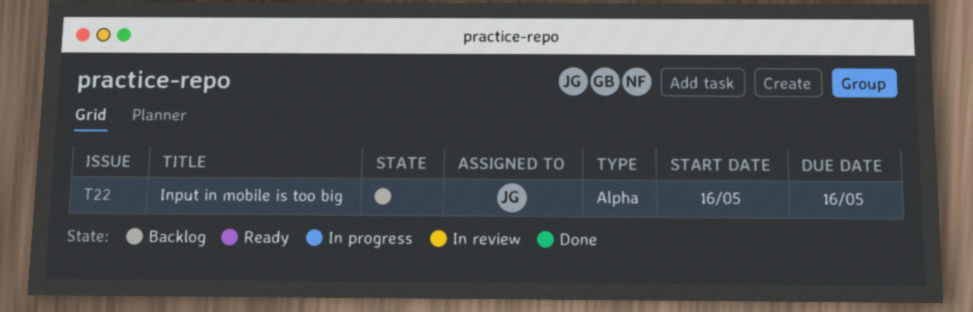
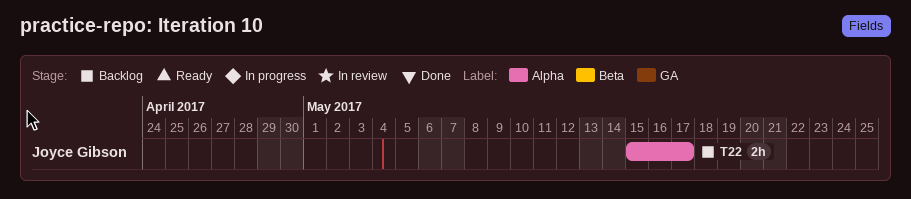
T22, start: May 16 -> May 15
T22, due: May 16 -> May 17

